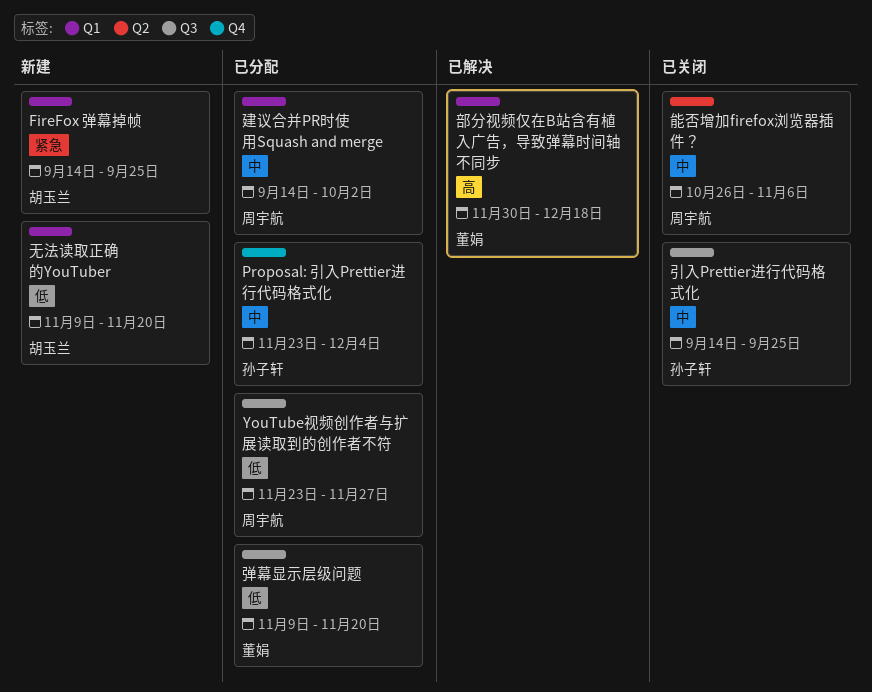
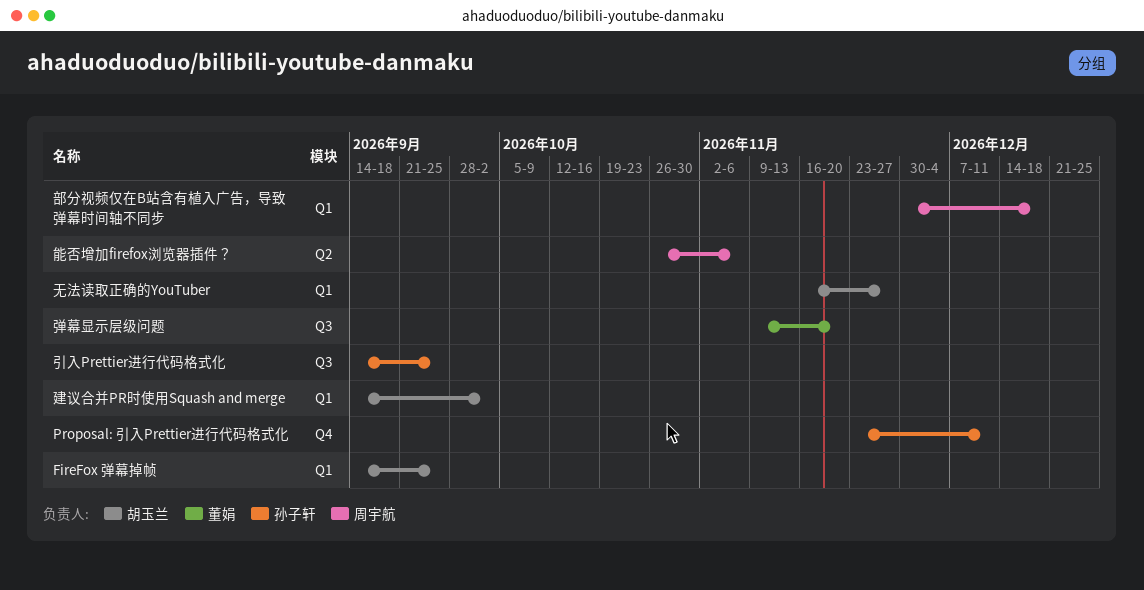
Proposal: 引入Prettier进行代码格式化, due: Dec 4 -> Dec 11
YouTube视频创作者与扩展读取到的创作者不符: present -> none
建议合并PR时使用Squash and merge, owner: 周宇航 -> 胡玉兰
无法读取正确的YouTuber, start: Nov 9 -> Nov 16
无法读取正确的YouTuber, due: Nov 20 -> Nov 27
部分视频仅在B站含有植入广告，导致弹幕时间轴不同步, owner: 董娟 -> 周宇航

